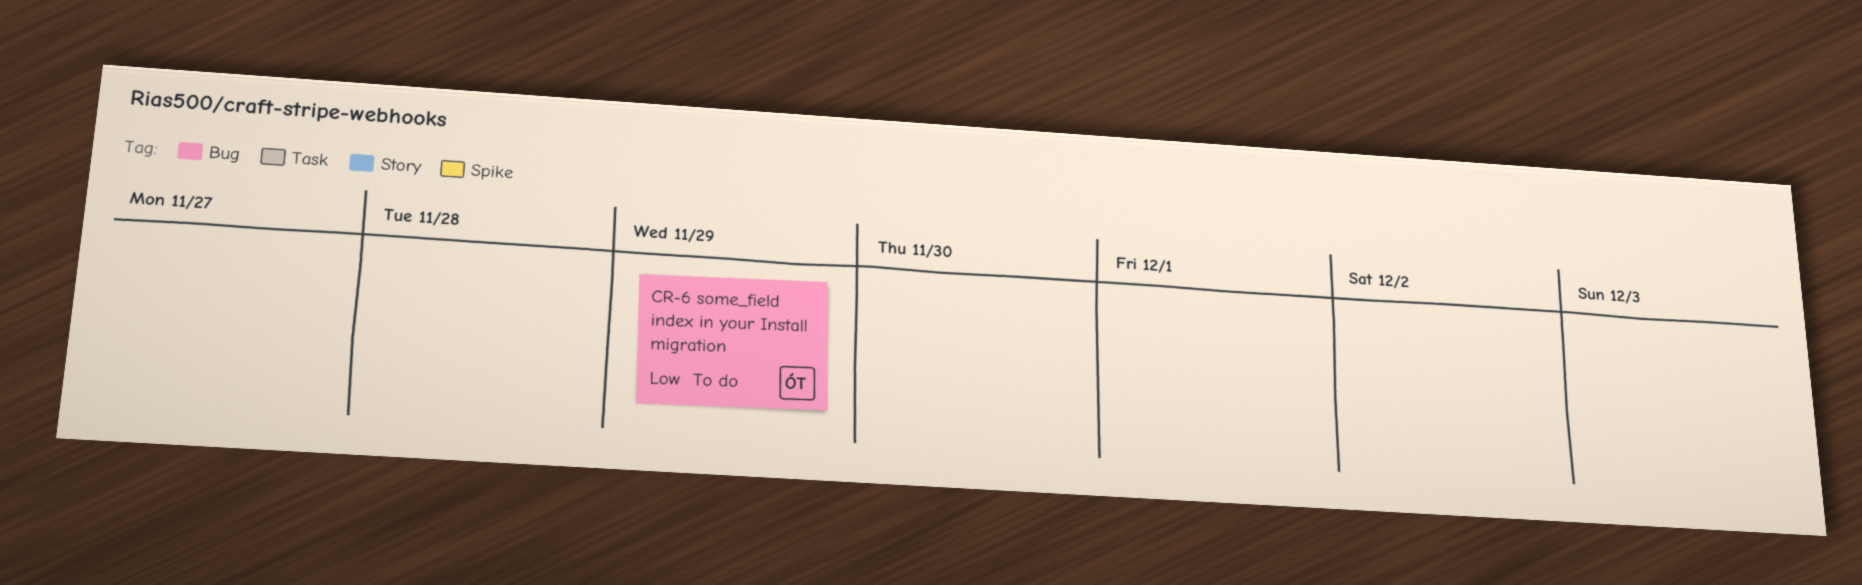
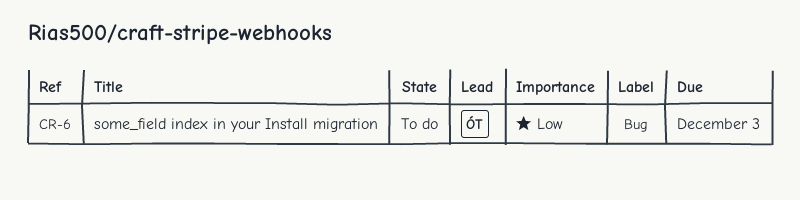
CR-6, due: Nov 29 -> Dec 3

